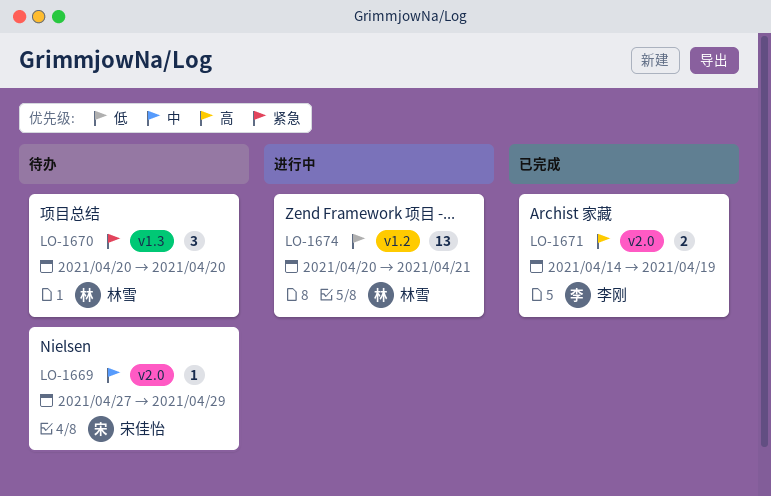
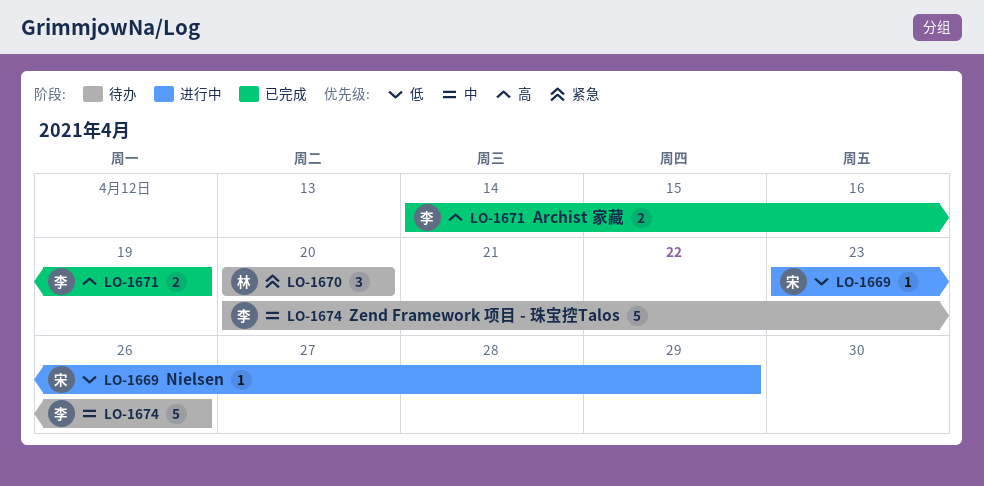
LO-1669, status: 待办 -> 进行中
LO-1669, priority: 中 -> 低
LO-1669, start: Apr 27 -> Apr 23
LO-1674, status: 进行中 -> 待办
LO-1674, owner: 林雪 -> 李刚
LO-1674, priority: 低 -> 中
LO-1674, estimate: 13 -> 5
LO-1674, due: Apr 21 -> Apr 26

